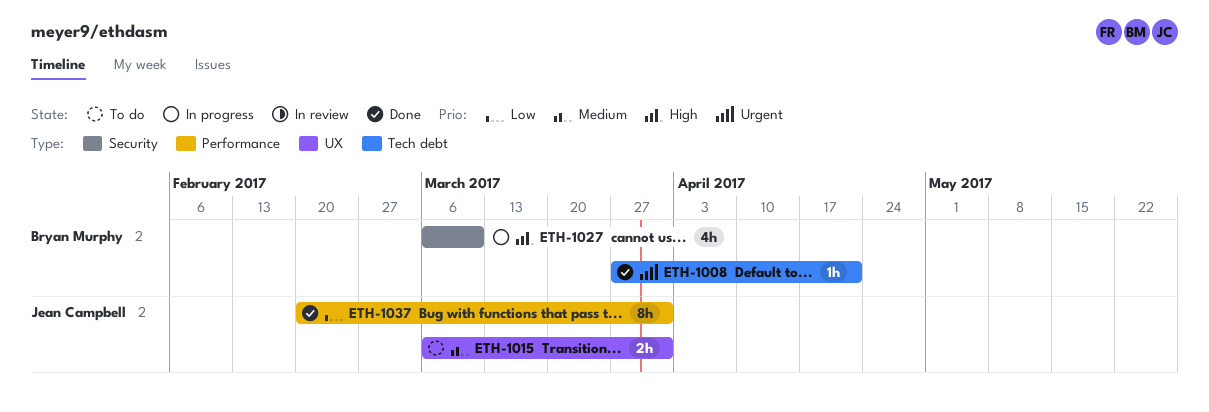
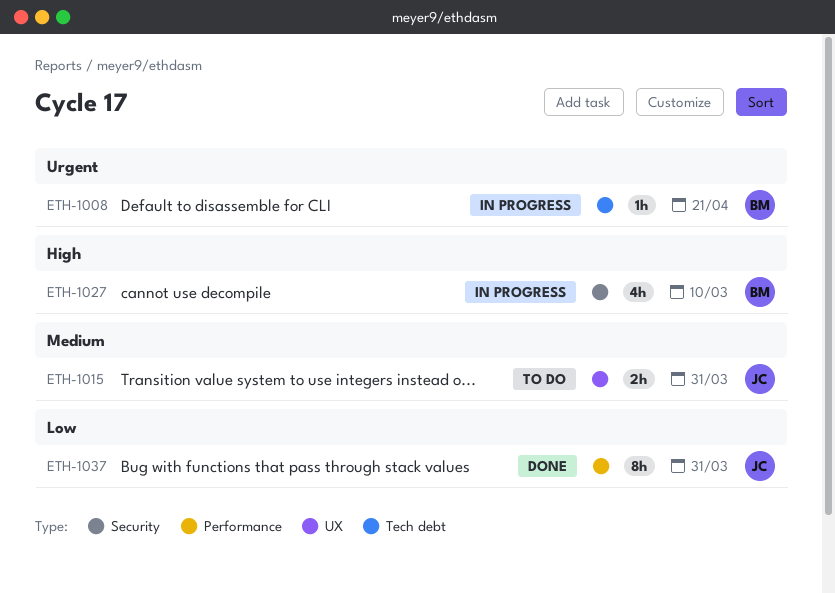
ETH-1008, status: Done -> In progress

